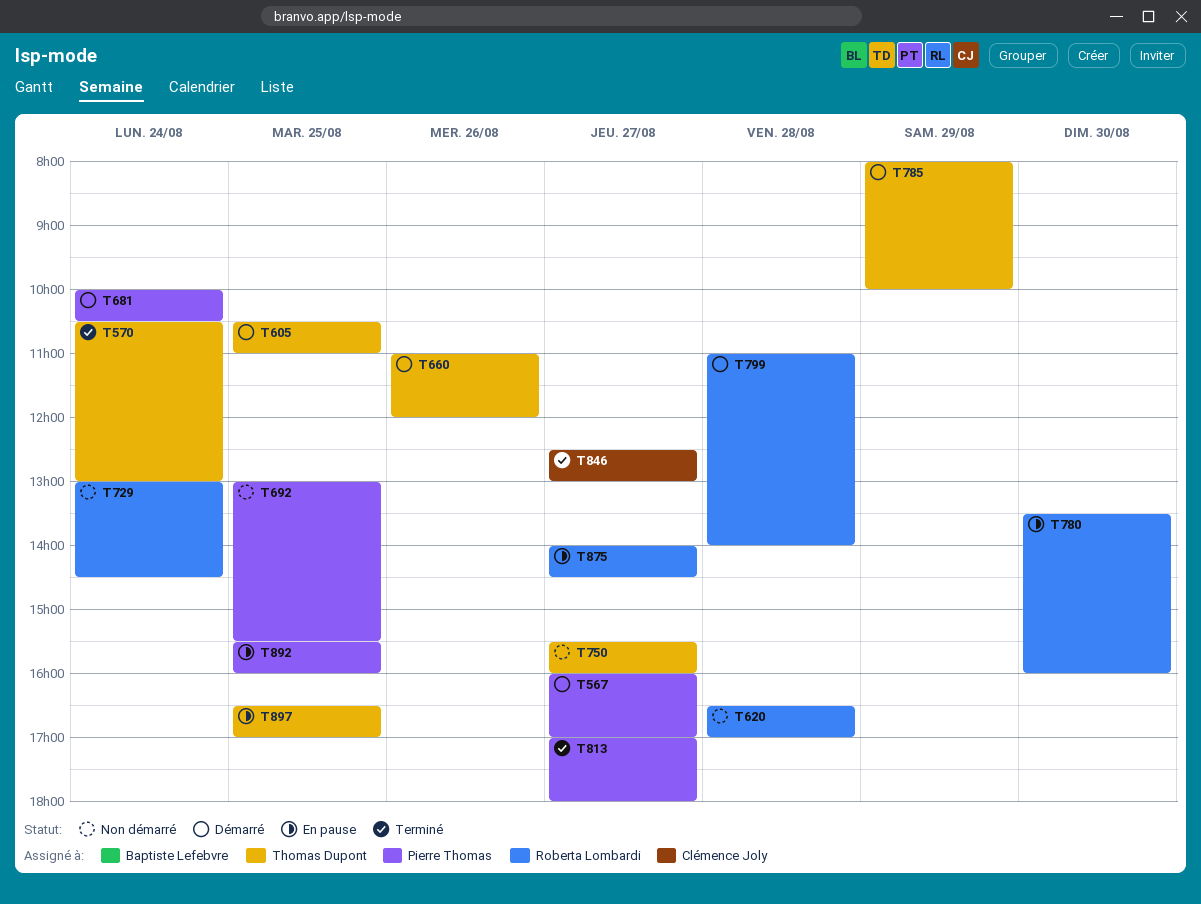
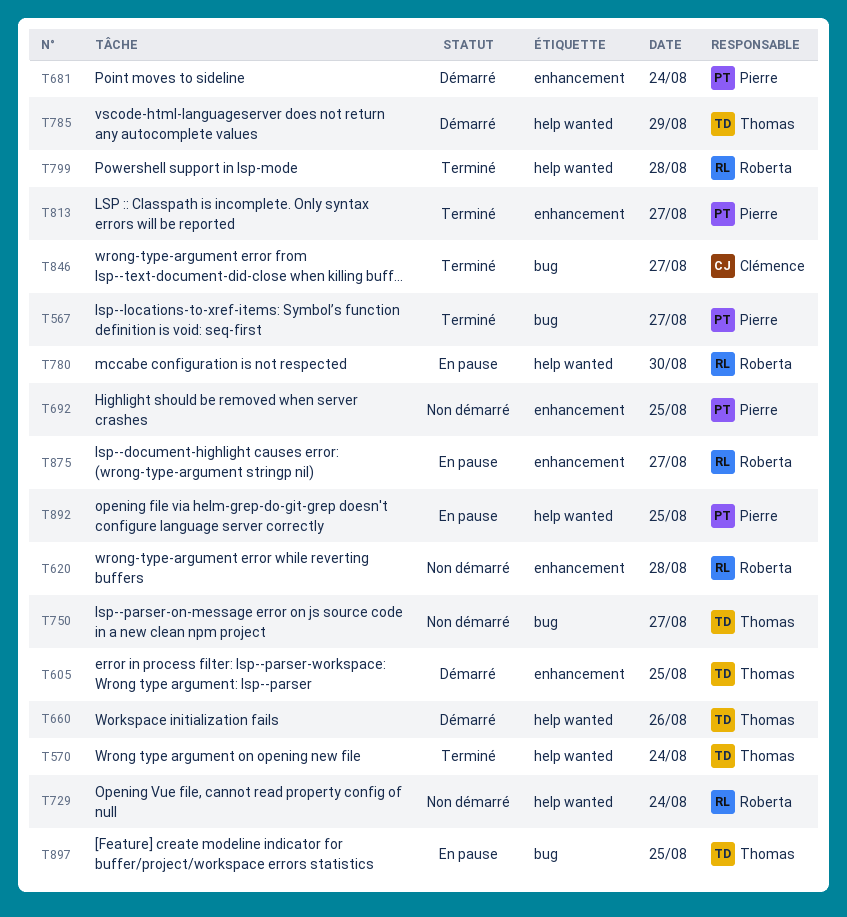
T567, status: Démarré -> Terminé
T799, status: Démarré -> Terminé

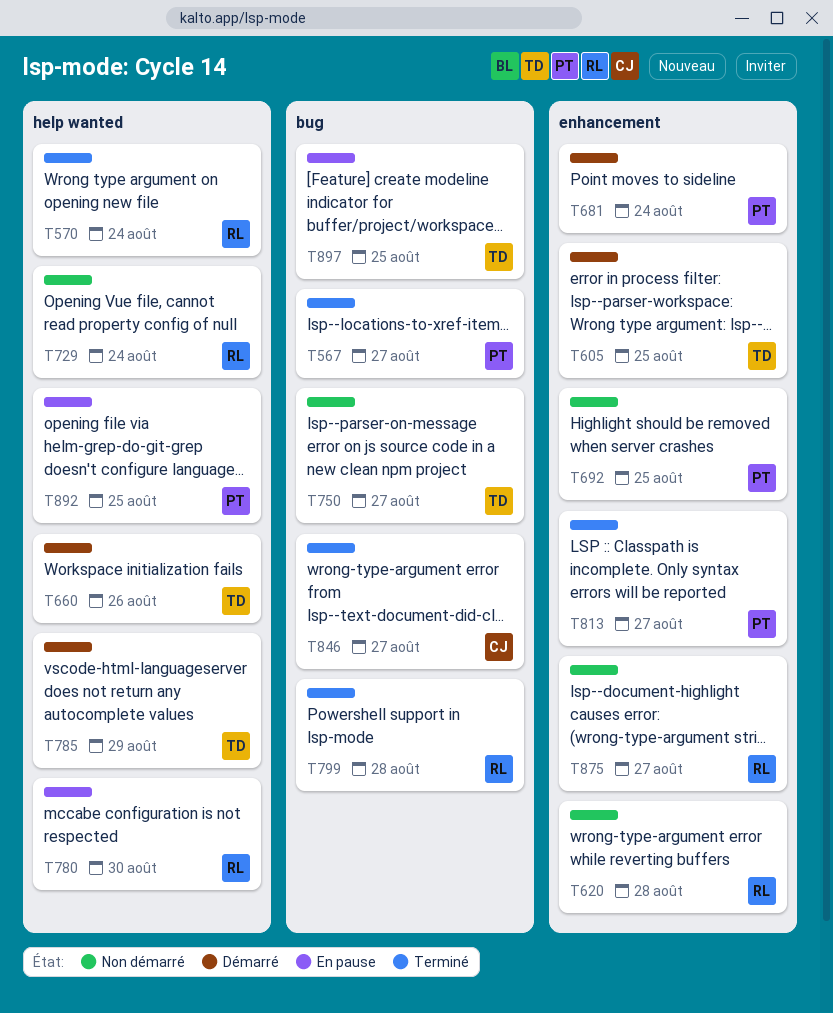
T570, owner: Thomas -> Roberta
T799, label: help wanted -> bug
T875, status: En pause -> Non démarré

